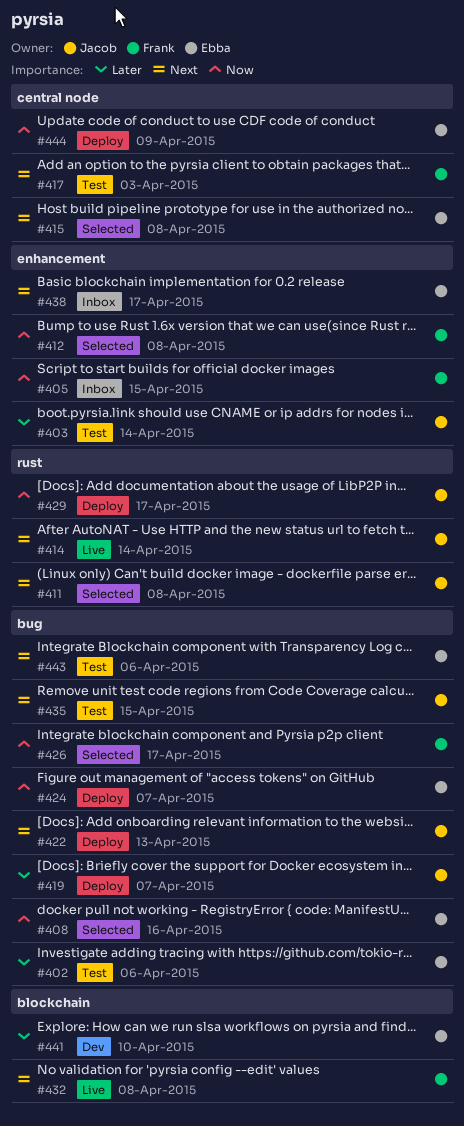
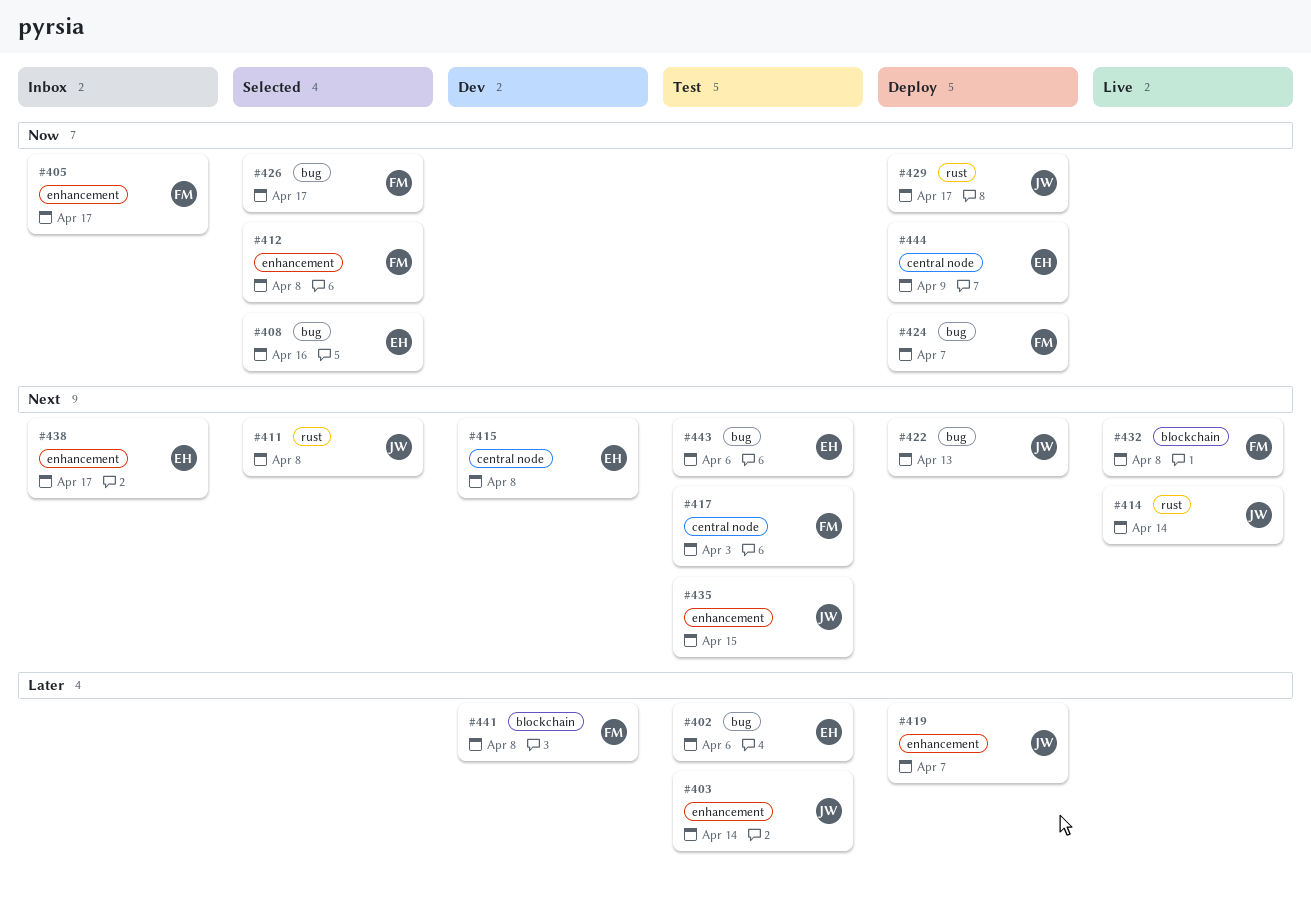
#405, due: Apr 15 -> Apr 17
#415, status: Selected -> Dev
#419, label: bug -> enhancement
#424, owner: Ebba -> Frank
#435, label: bug -> enhancement
#441, owner: Ebba -> Frank
#441, due: Apr 10 -> Apr 8

